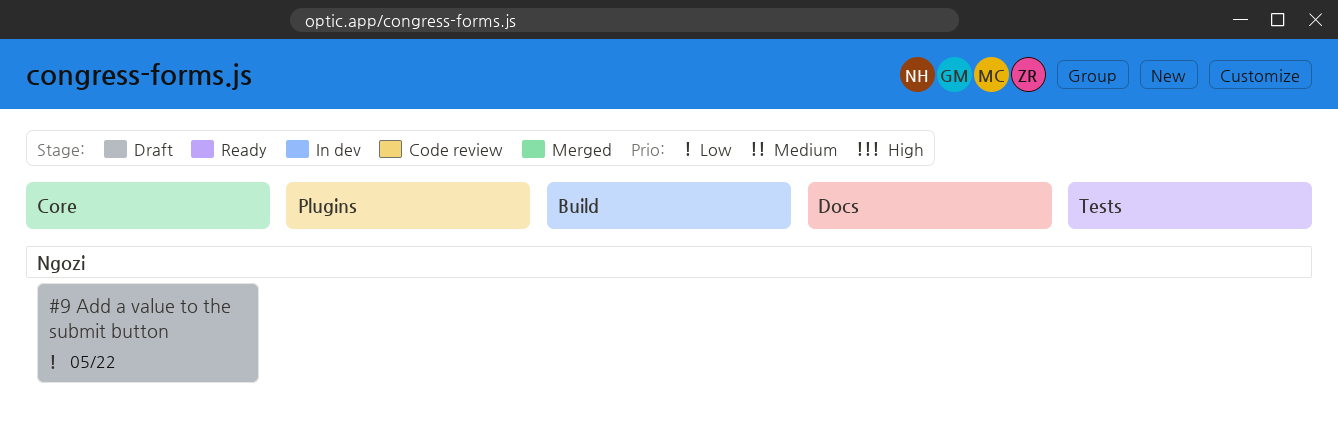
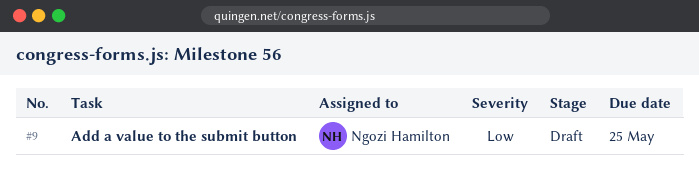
#9, due: May 22 -> May 25

